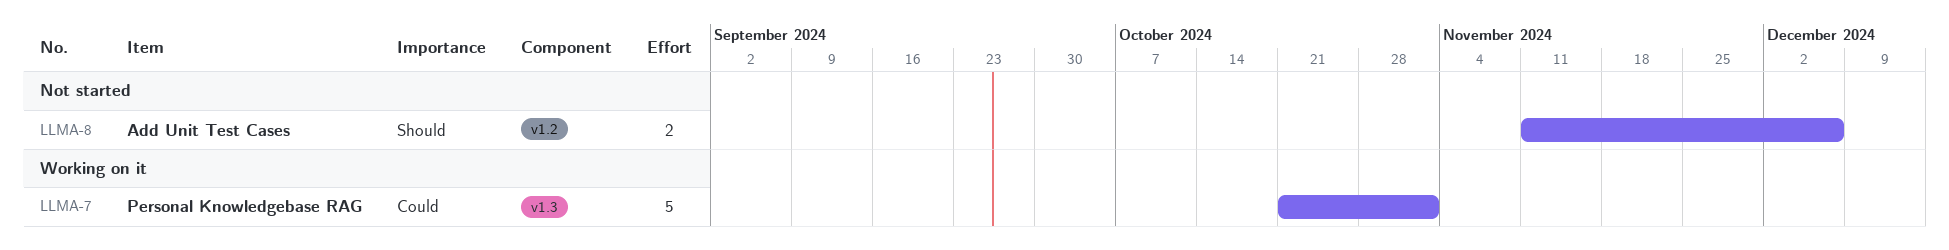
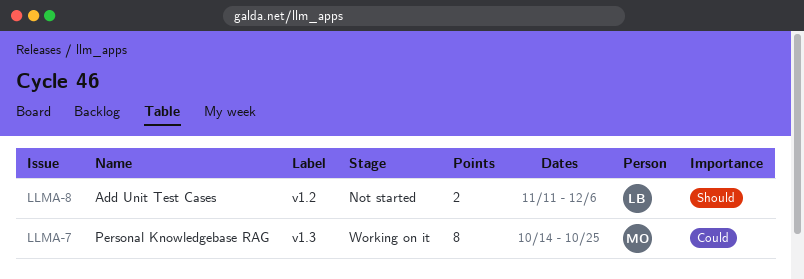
LLMA-7, estimate: 5 -> 8
LLMA-7, start: Oct 21 -> Oct 14
LLMA-7, due: Nov 1 -> Oct 25

